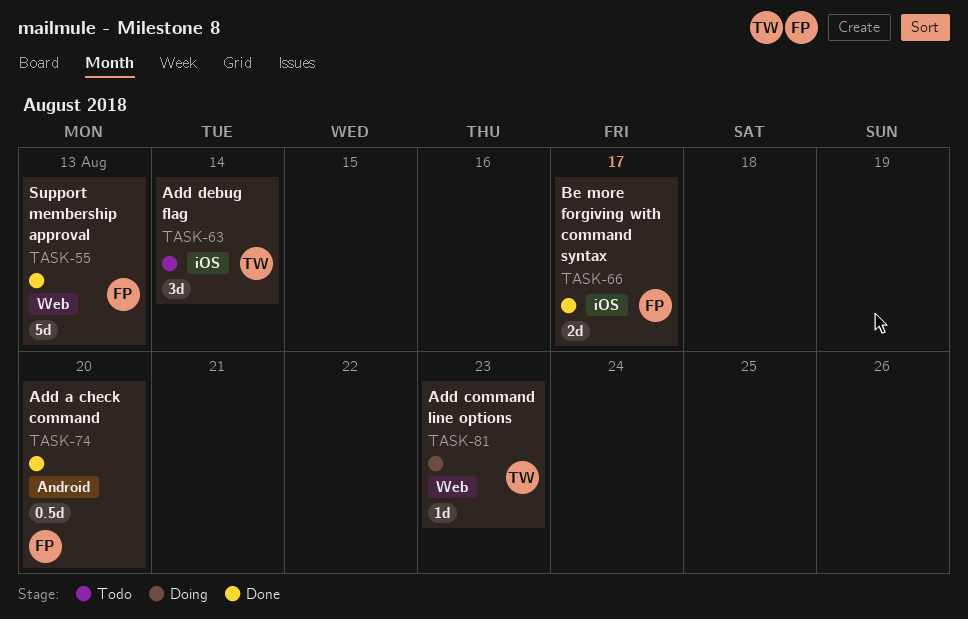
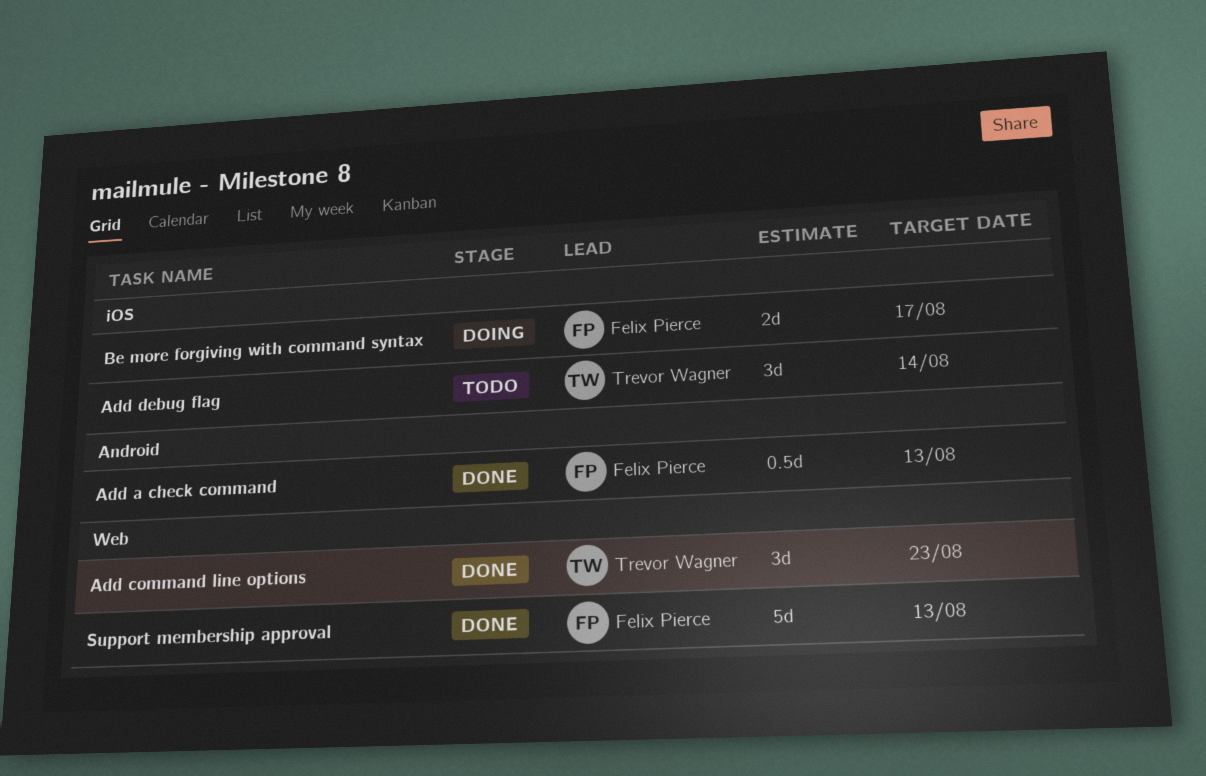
Add a check command, due: Aug 20 -> Aug 13
Add command line options, status: Doing -> Done
Add command line options, estimate: 1d -> 3d
Be more forgiving with command syntax, status: Done -> Doing

